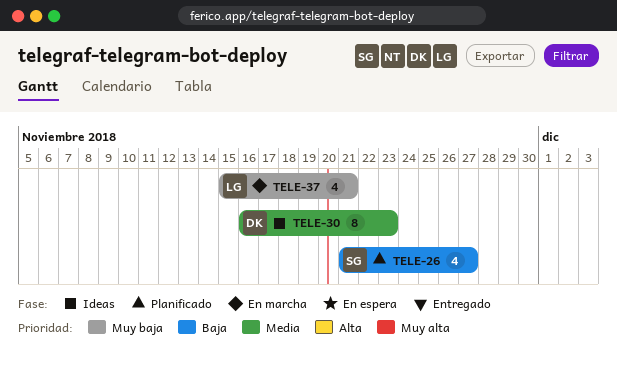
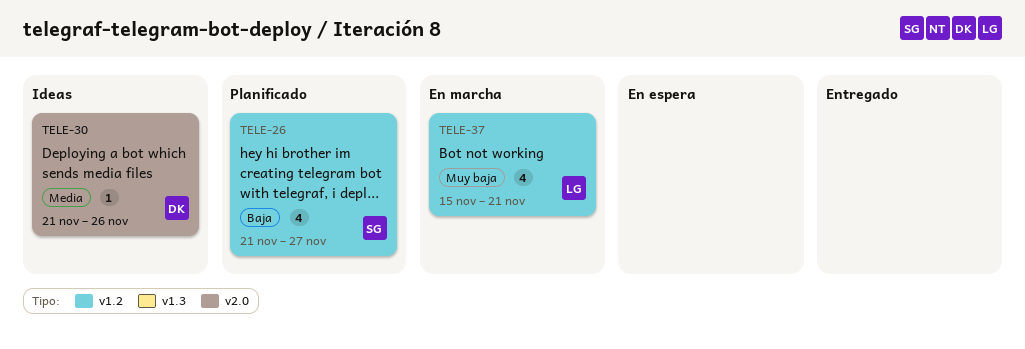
TELE-30, estimate: 8 -> 1
TELE-30, start: Nov 16 -> Nov 21
TELE-30, due: Nov 23 -> Nov 26

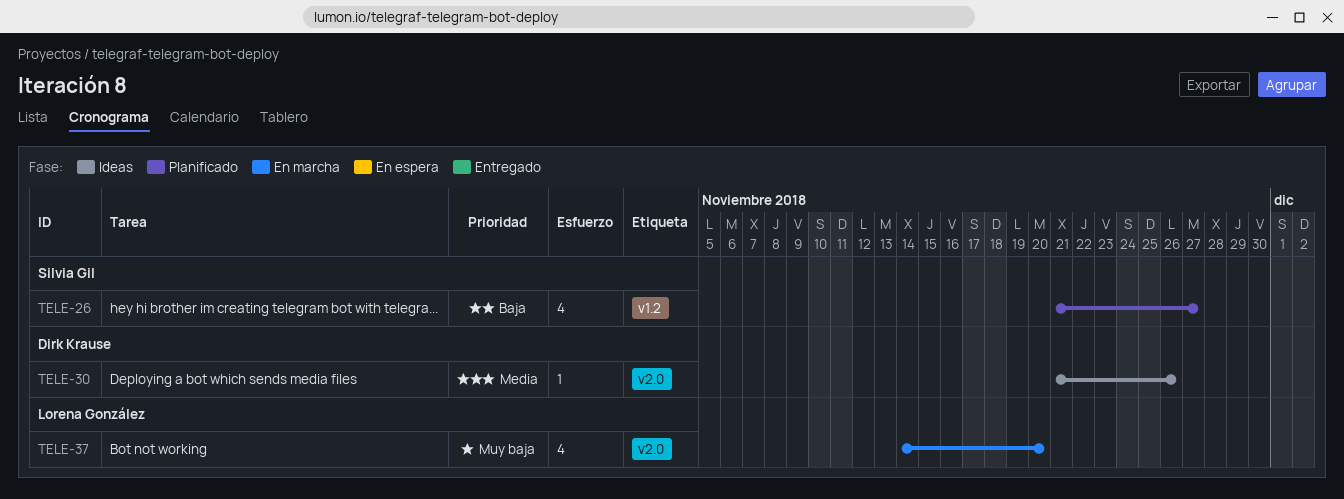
TELE-37, label: v1.2 -> v2.0
TELE-37, start: Nov 15 -> Nov 14
TELE-37, due: Nov 21 -> Nov 20

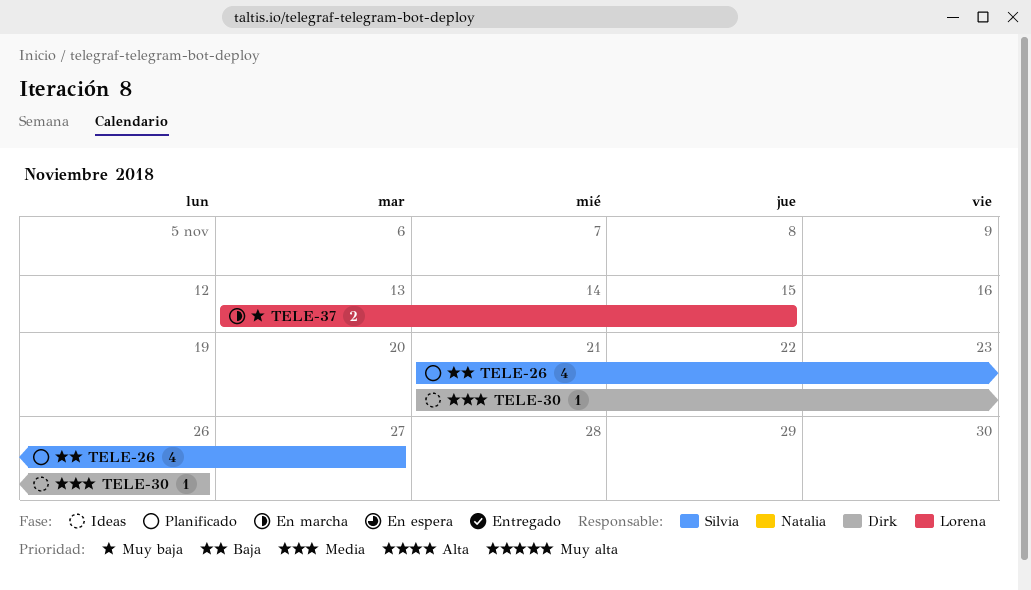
TELE-37, estimate: 4 -> 2
TELE-37, start: Nov 14 -> Nov 13
TELE-37, due: Nov 20 -> Nov 15

